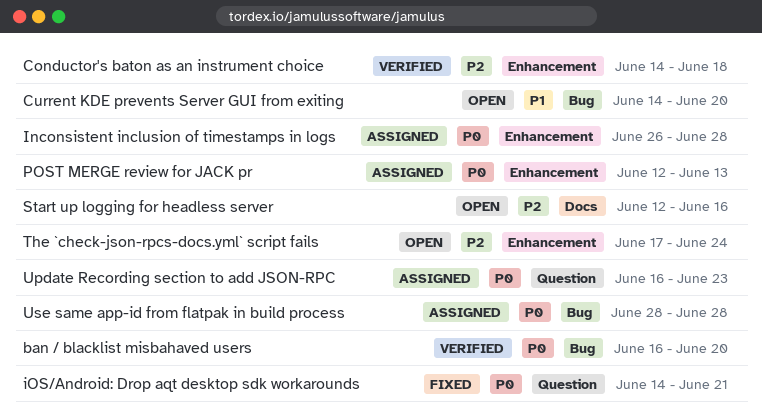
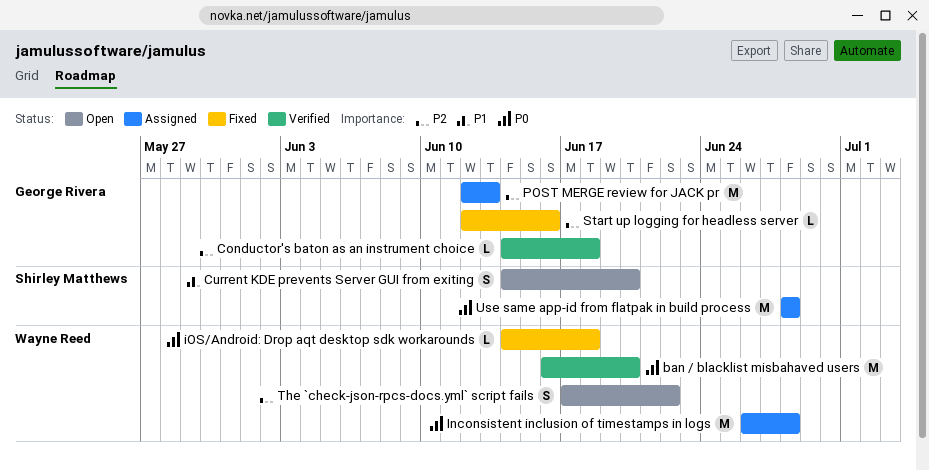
iOS/Android: Drop aqt desktop sdk workarounds, due: Jun 21 -> Jun 18
POST MERGE review for JACK pr, priority: P0 -> P2
Start up logging for headless server, status: Open -> Fixed
The `check-json-rpcs-docs.yml` script fails, due: Jun 24 -> Jun 22
Update Recording section to add JSON-RPC: present -> none

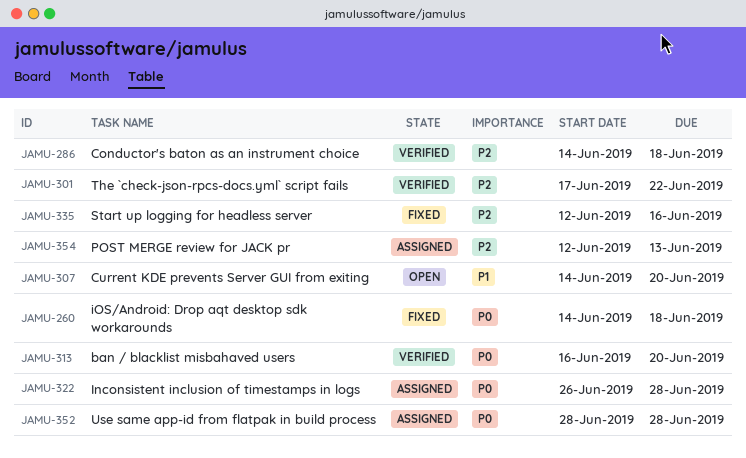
The `check-json-rpcs-docs.yml` script fails, status: Open -> Verified

